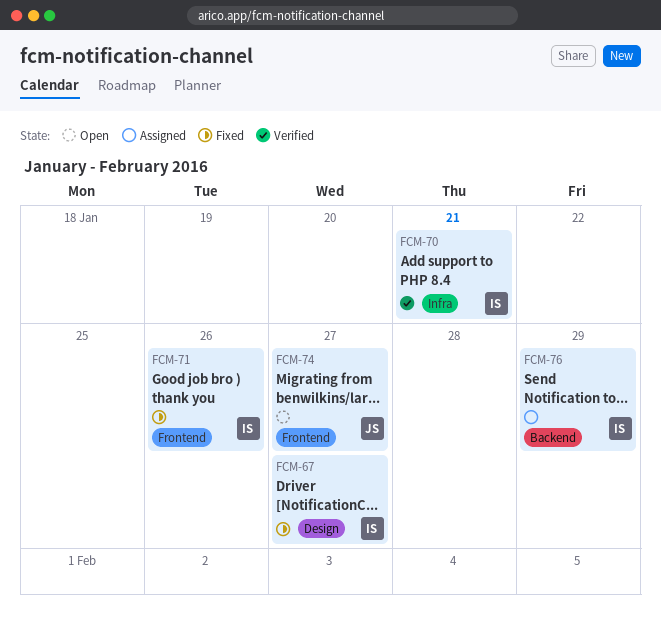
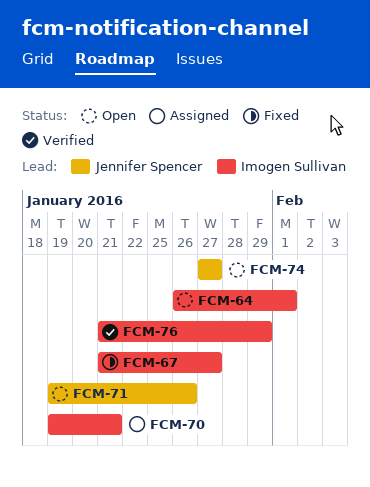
FCM-64: none -> present
FCM-70, status: Verified -> Assigned
FCM-71, status: Fixed -> Open
FCM-71, owner: Imogen Sullivan -> Jennifer Spencer
FCM-76, status: Assigned -> Verified

